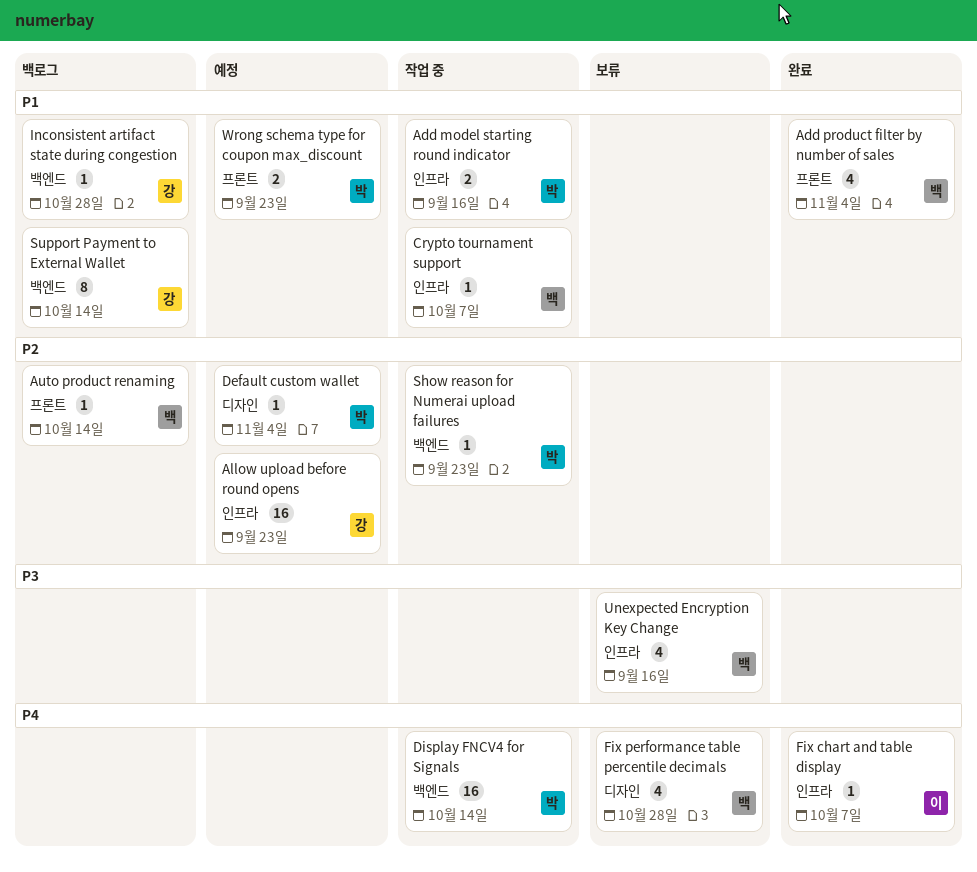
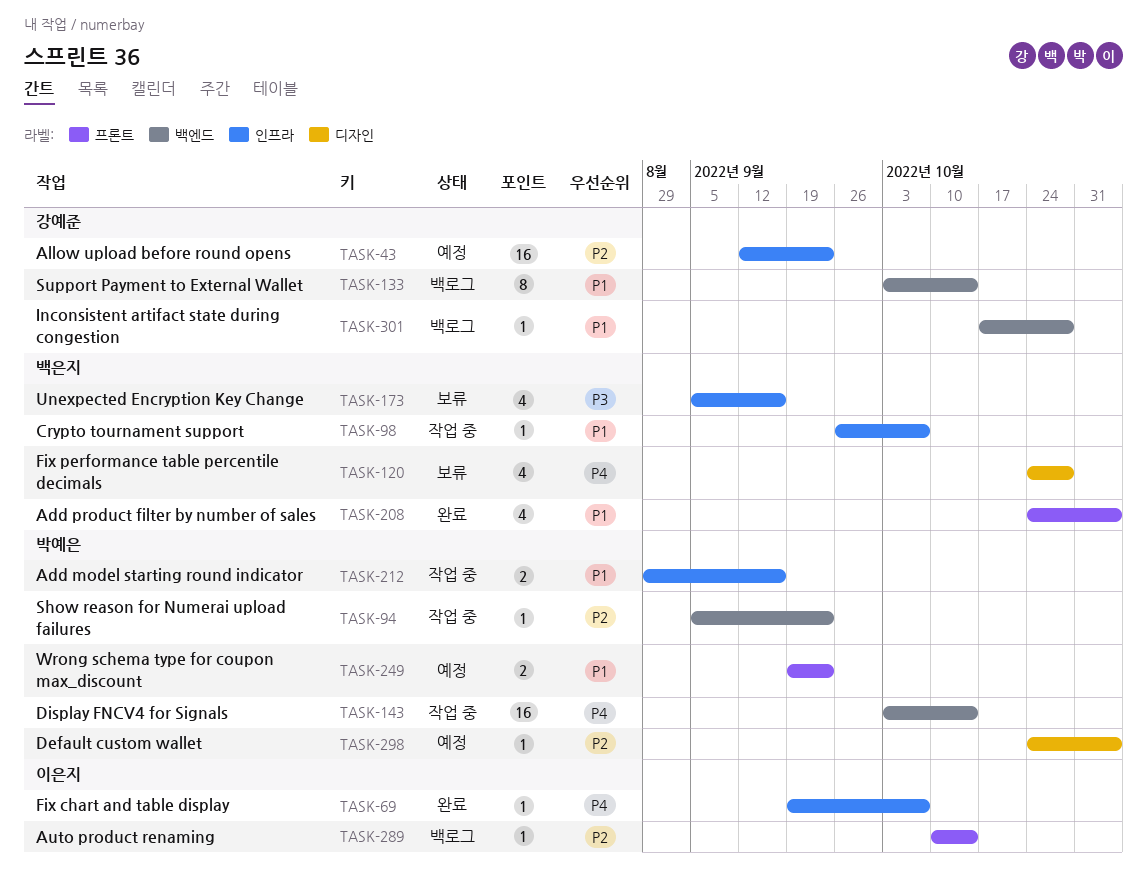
Auto product renaming, owner: 백은지 -> 이은지

